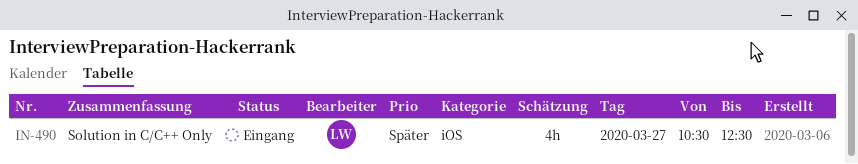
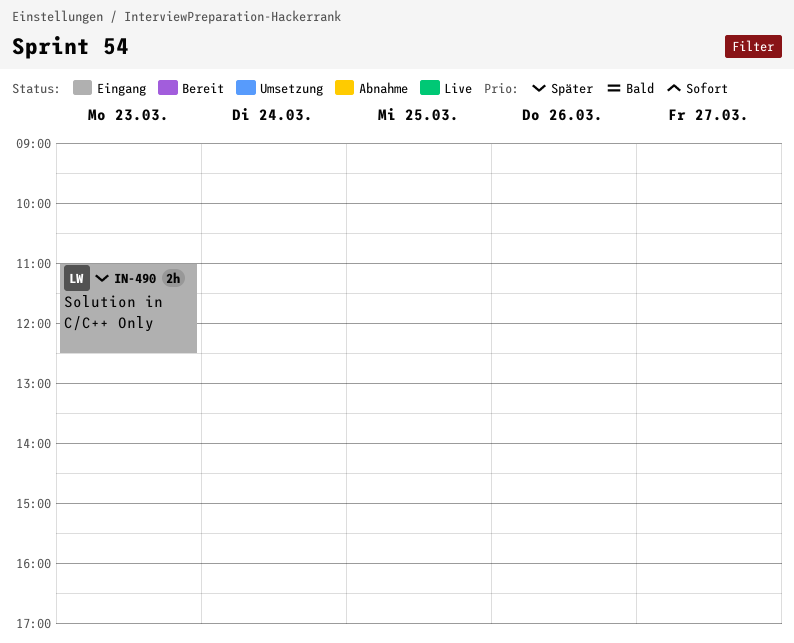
IN-490, estimate: 4h -> 2h
IN-490, day: Mar 27 -> Mar 23
IN-490, begins: 10:30 -> 11:00

